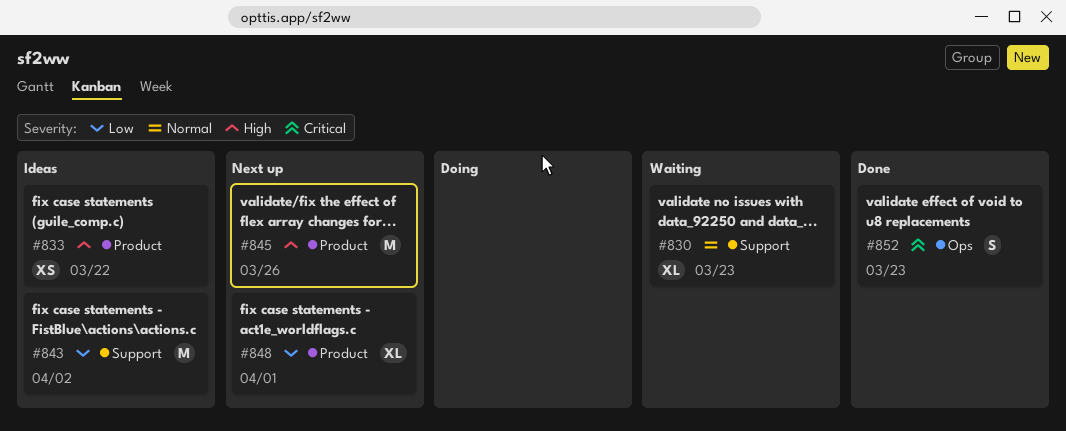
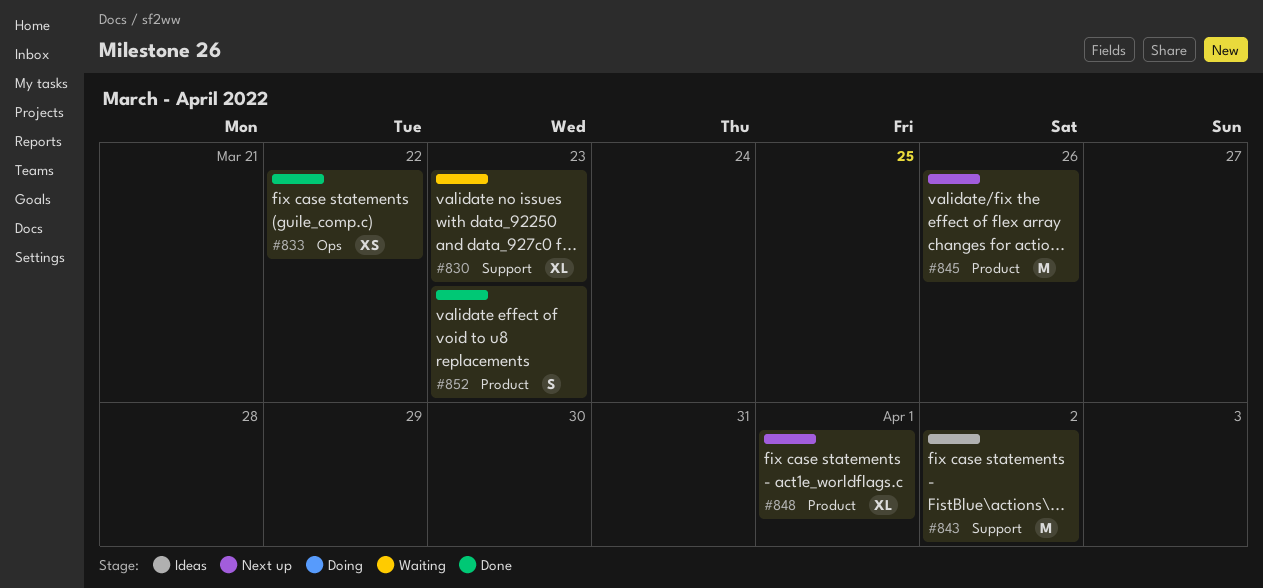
#833, status: Ideas -> Done
#833, label: Product -> Ops
#852, label: Ops -> Product

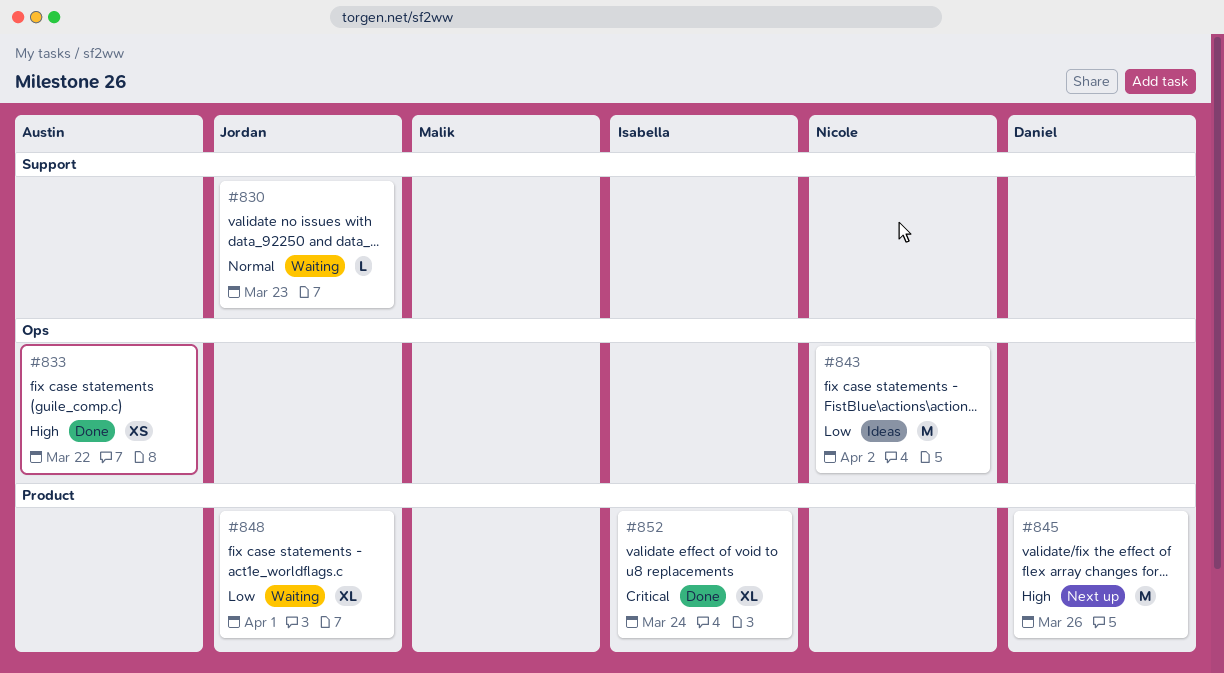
#830, estimate: XL -> L
#843, label: Support -> Ops
#848, status: Next up -> Waiting
#852, estimate: S -> XL
#852, due: Mar 23 -> Mar 24

